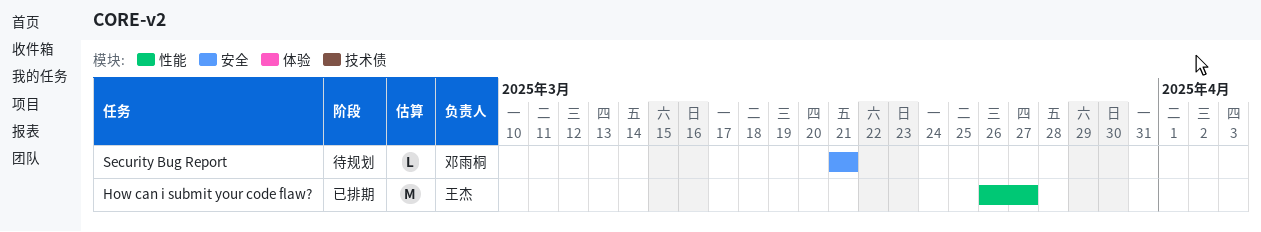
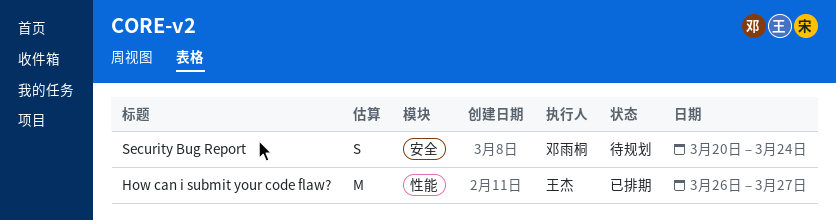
Security Bug Report, estimate: L -> S
Security Bug Report, start: Mar 21 -> Mar 20
Security Bug Report, due: Mar 21 -> Mar 24

